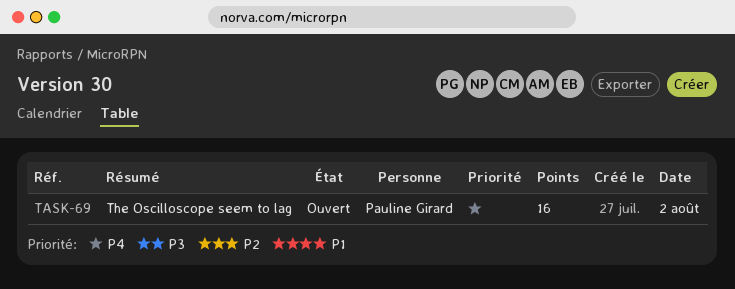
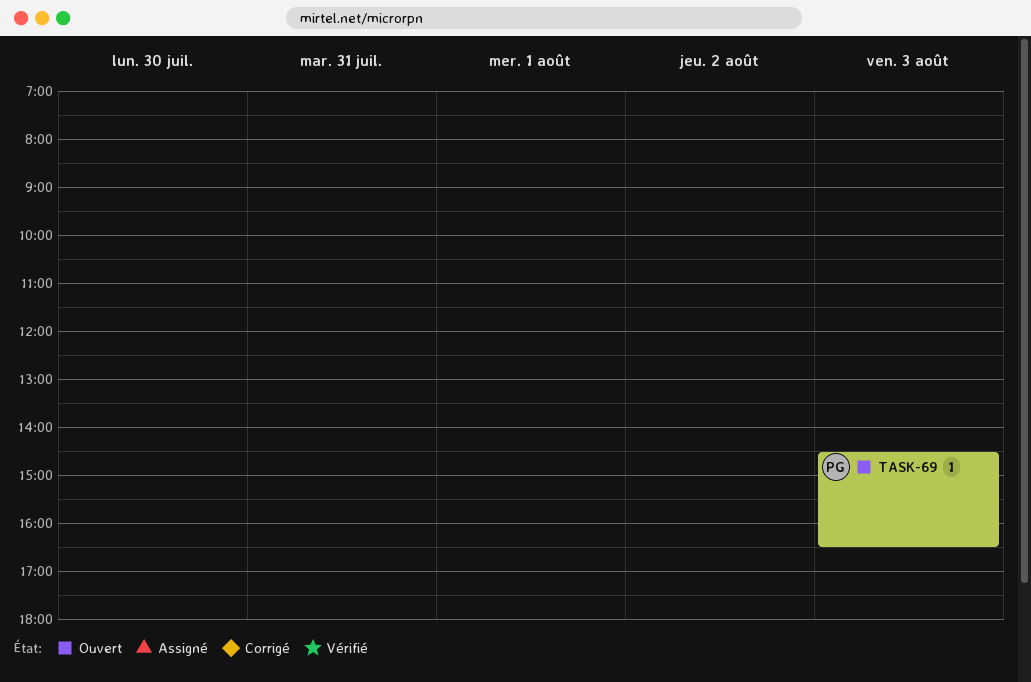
TASK-69, estimate: 16 -> 1
TASK-69, day: Aug 2 -> Aug 3

